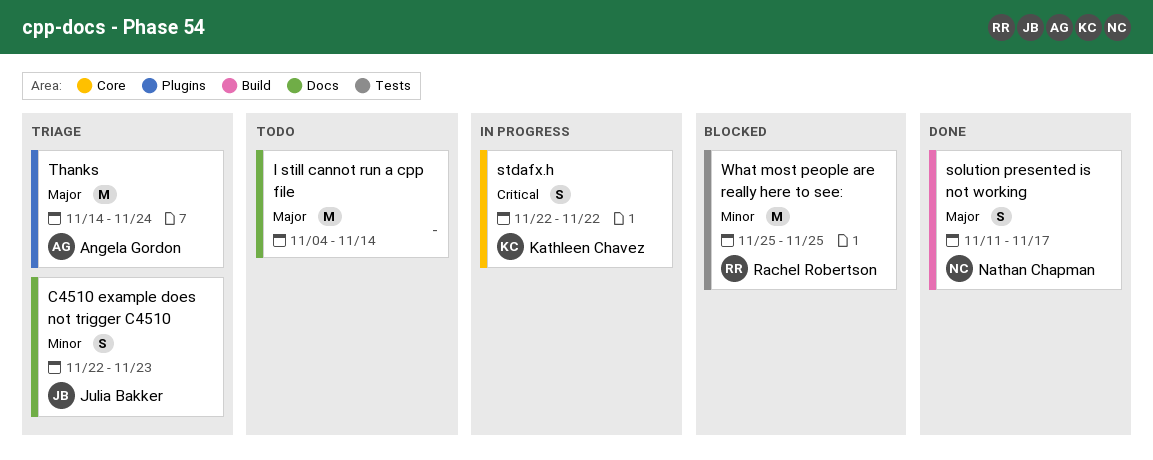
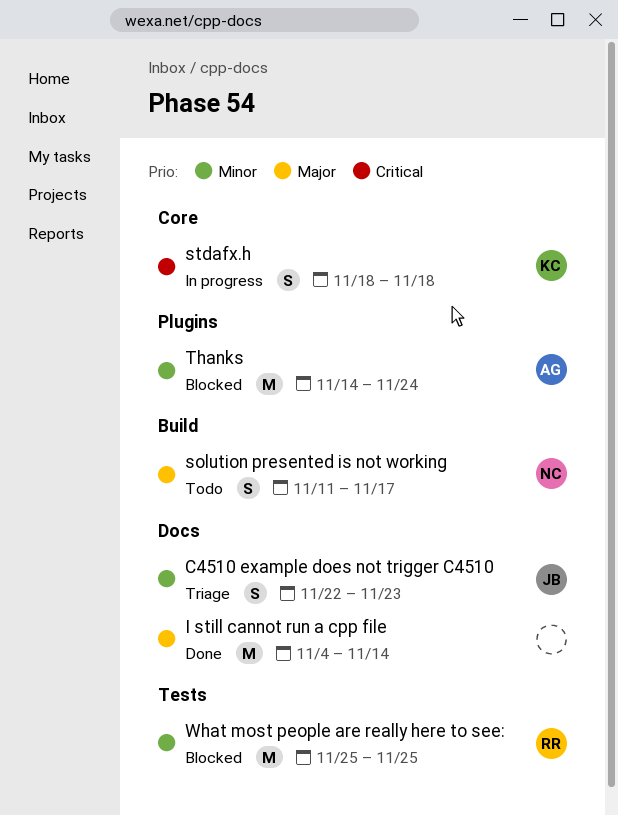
I still cannot run a cpp file, status: Todo -> Done
solution presented is not working, status: Done -> Todo
stdafx.h, start: Nov 22 -> Nov 18
stdafx.h, due: Nov 22 -> Nov 18
Thanks, status: Triage -> Blocked
Thanks, priority: Major -> Minor

